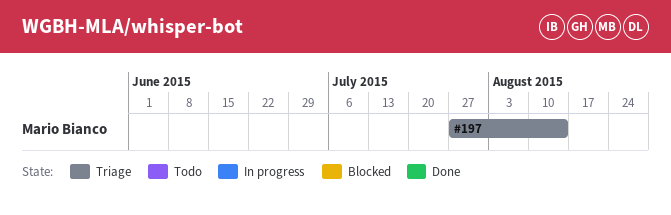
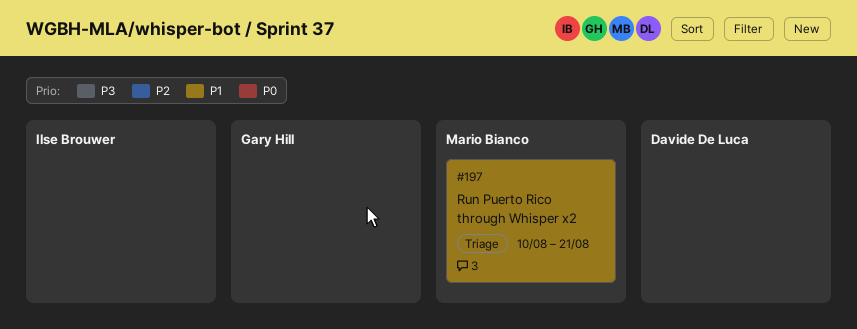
#197, start: Jul 27 -> Aug 10
#197, due: Aug 14 -> Aug 21

